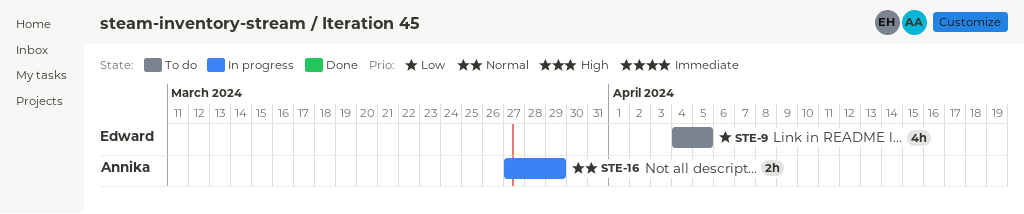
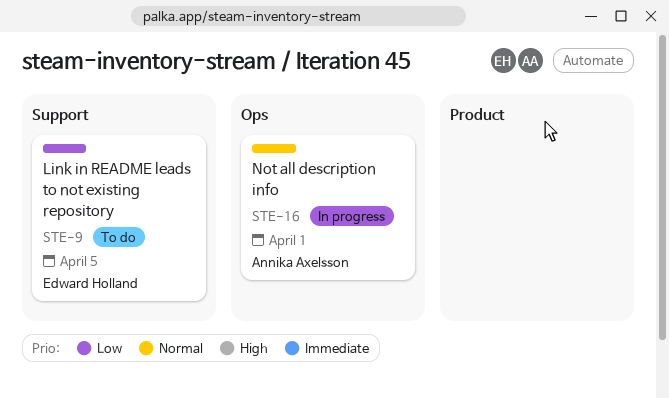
STE-16, due: Mar 29 -> Apr 1

